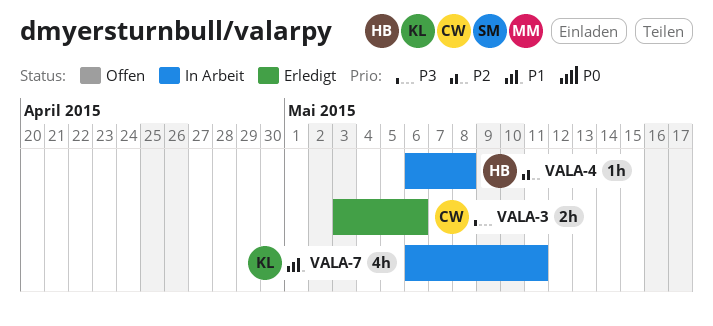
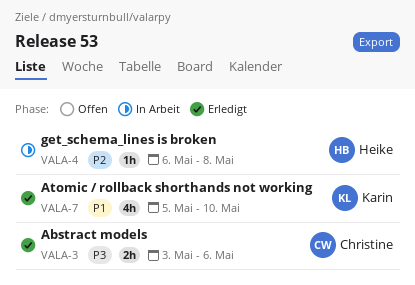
VALA-7, status: In Arbeit -> Erledigt
VALA-7, start: May 6 -> May 5
VALA-7, due: May 11 -> May 10

